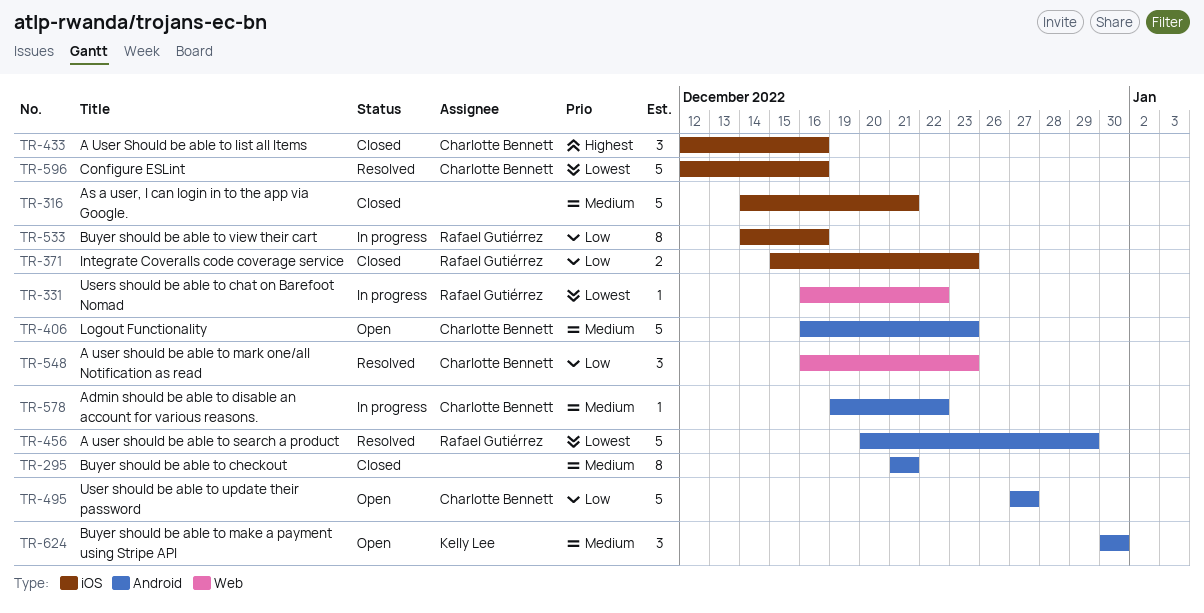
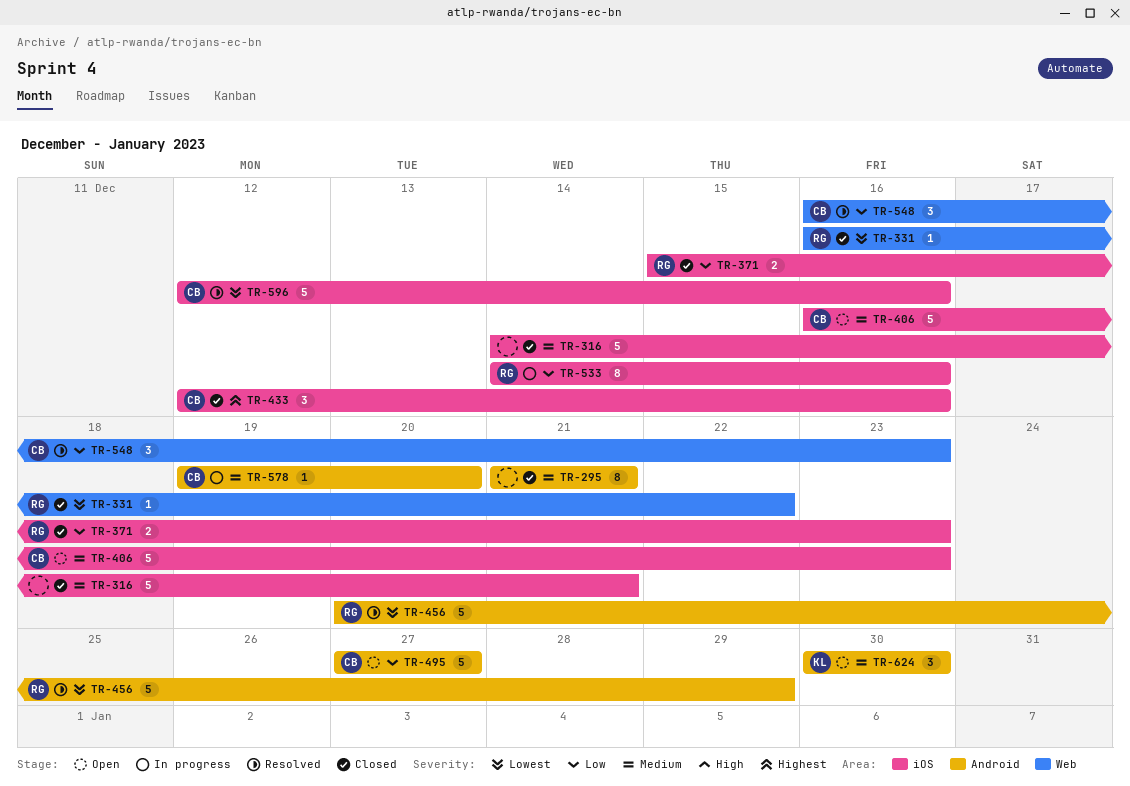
TR-331, status: In progress -> Closed
TR-406, label: Android -> iOS
TR-578, due: Dec 22 -> Dec 20

